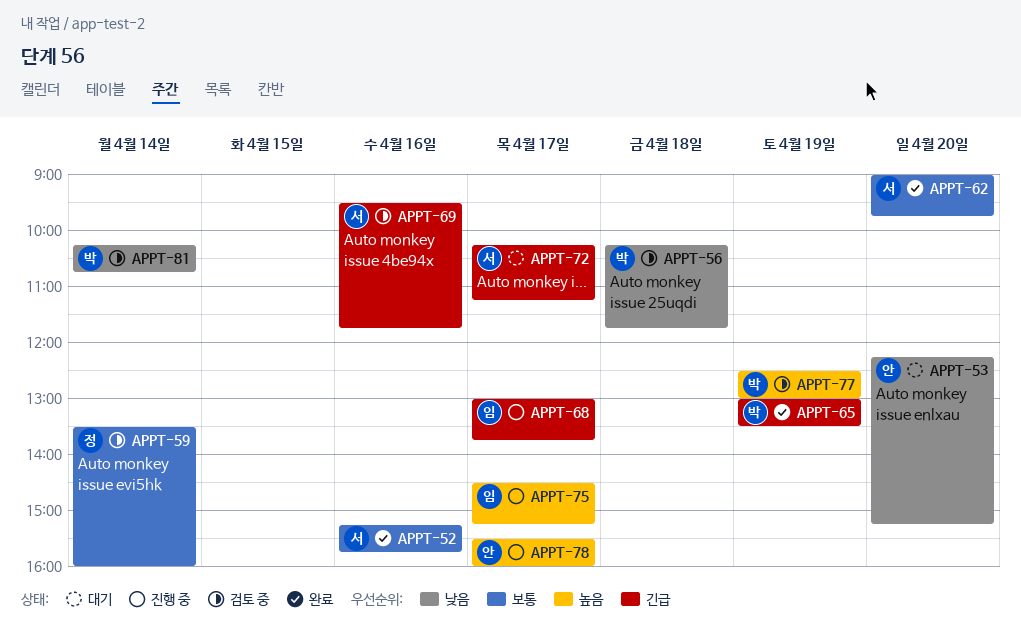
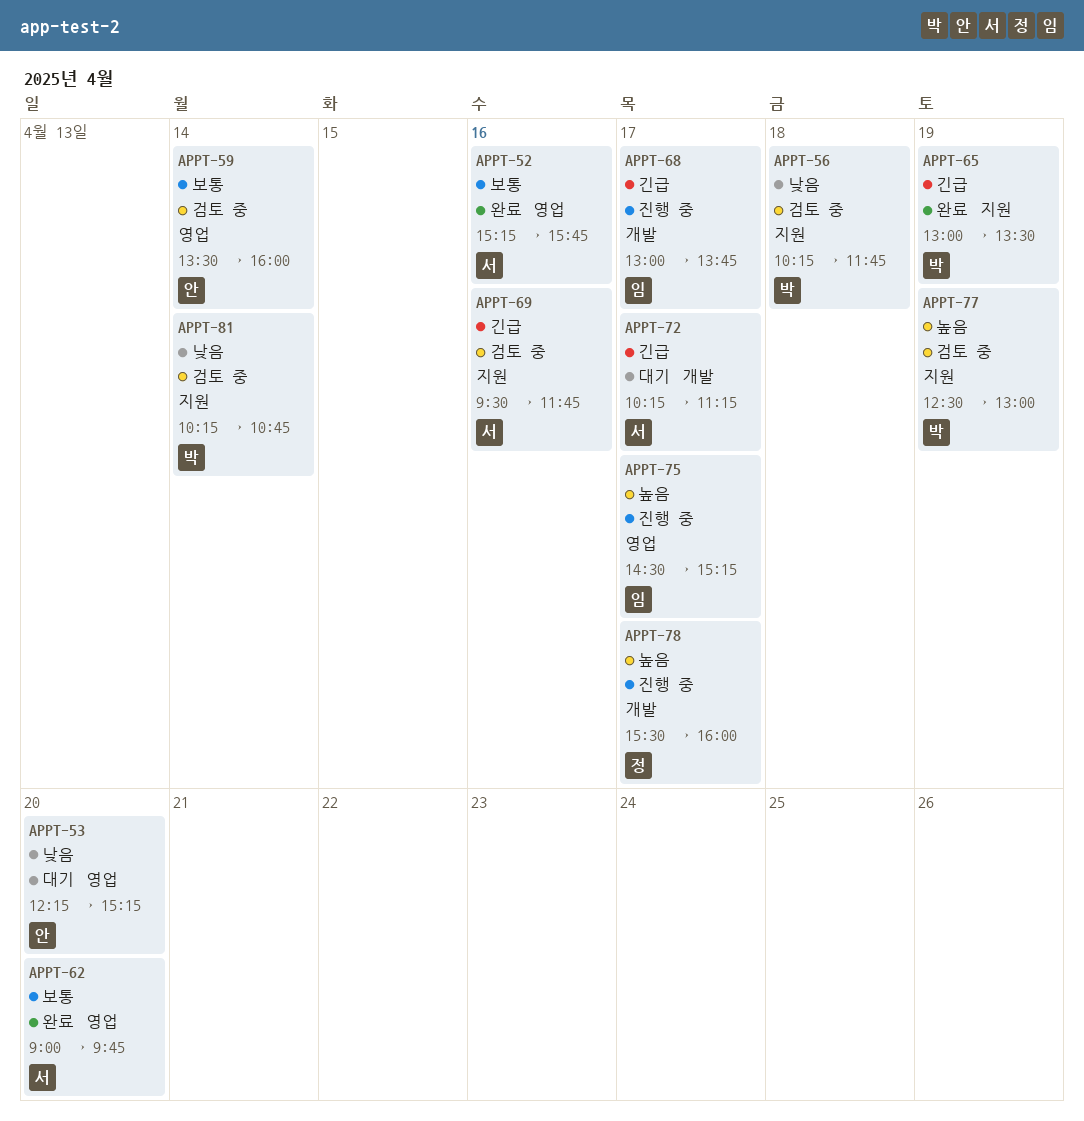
APPT-59, owner: 정 -> 안
APPT-78, owner: 안 -> 정

